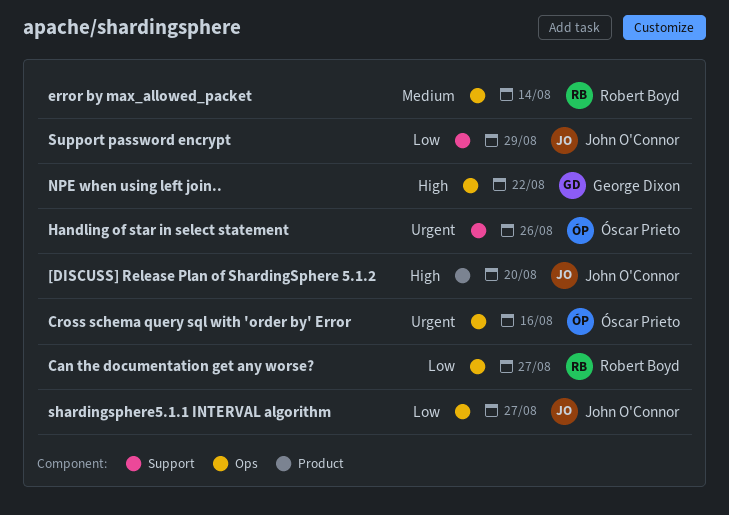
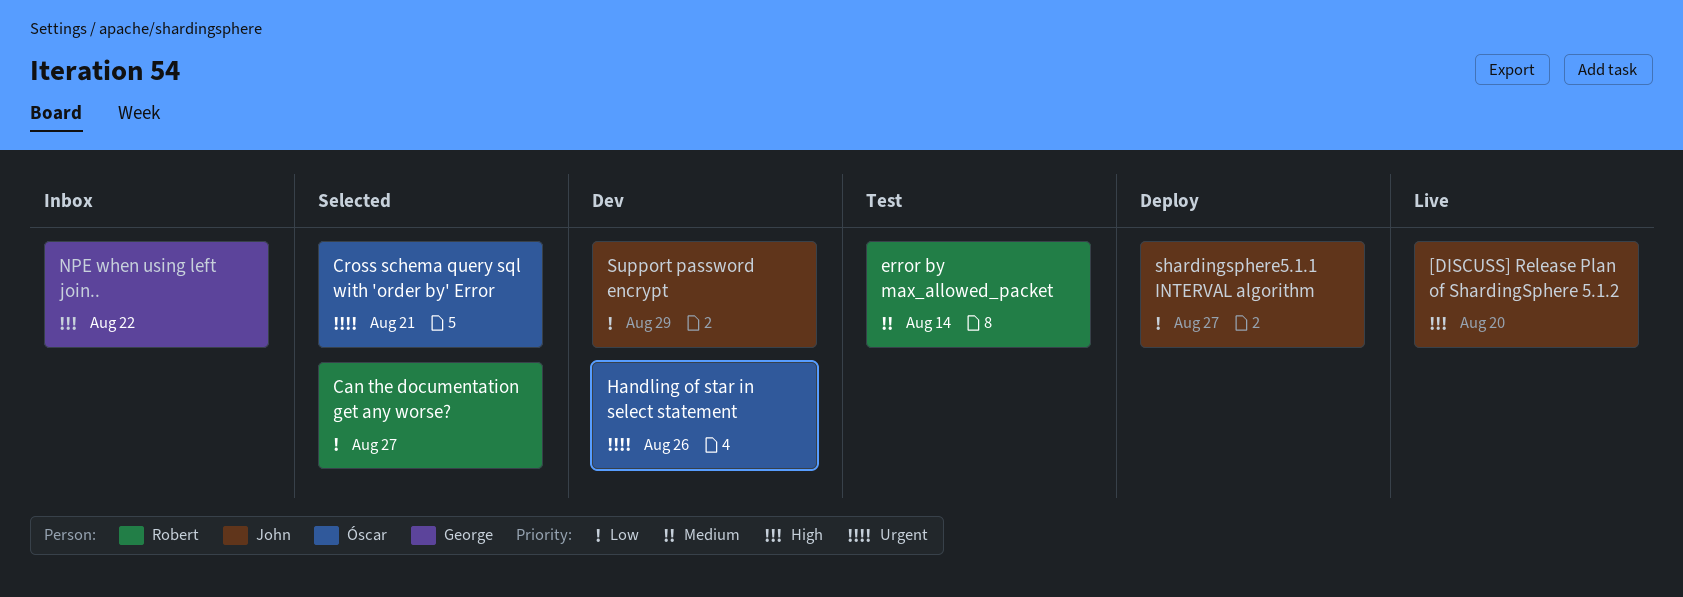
Cross schema query sql with 'order by' Error, due: Aug 16 -> Aug 21

